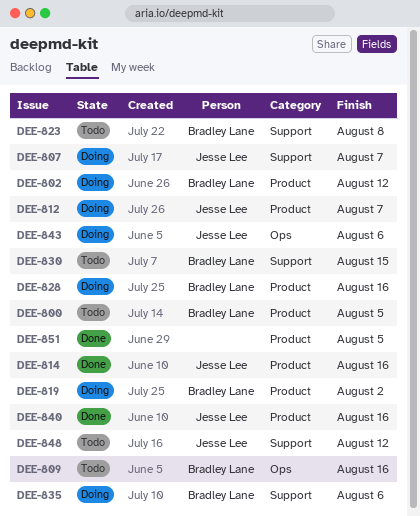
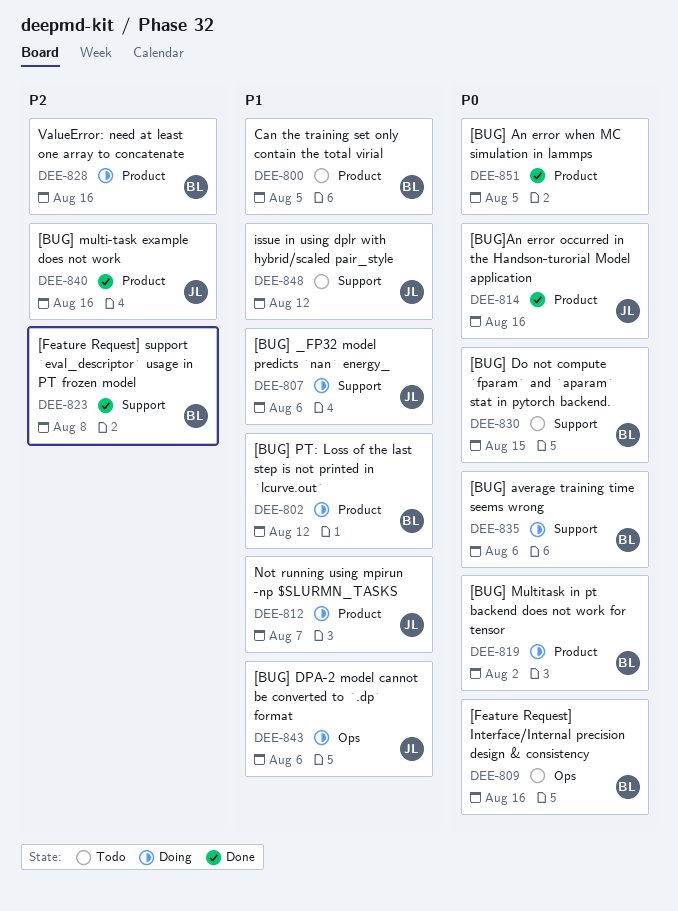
DEE-807, due: Aug 7 -> Aug 6
DEE-823, status: Todo -> Done

